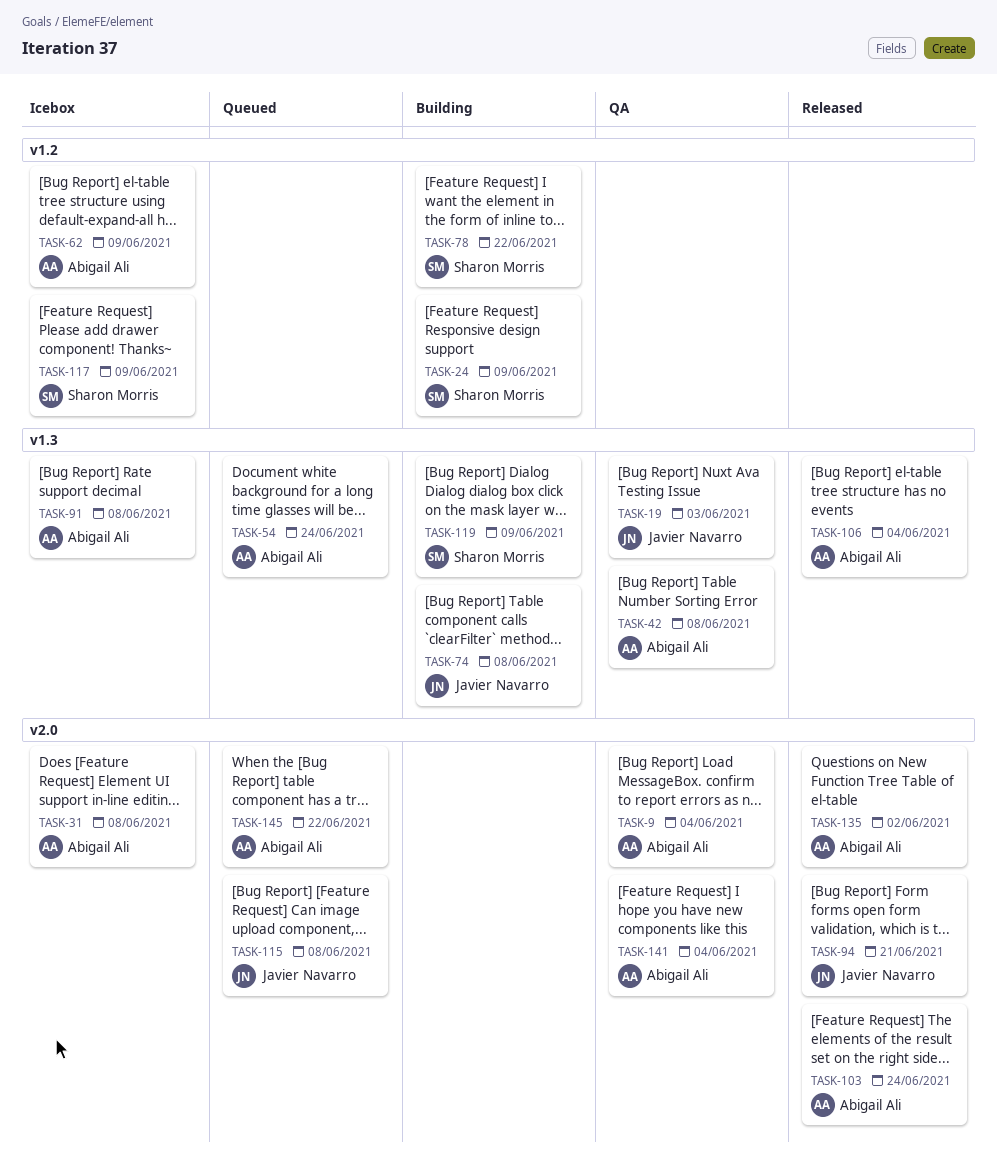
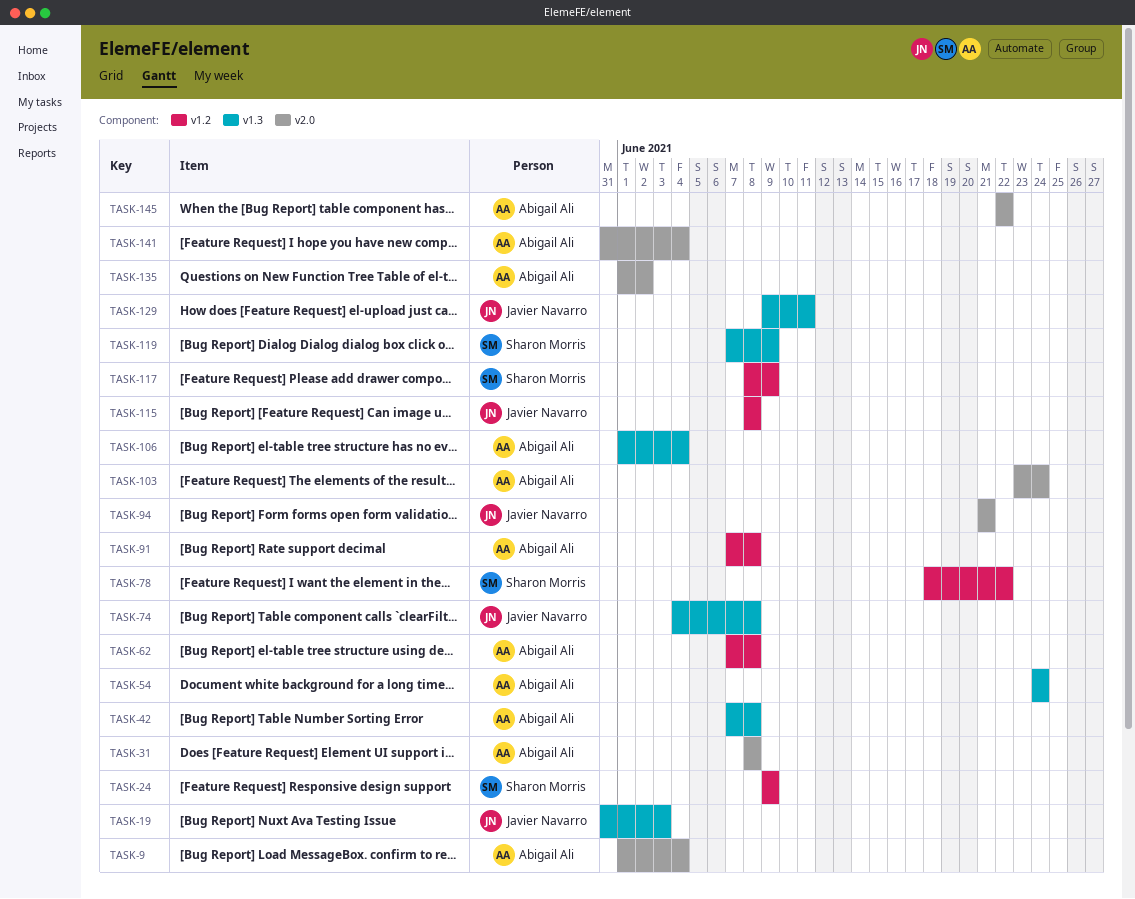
TASK-62, due: Jun 9 -> Jun 8
TASK-91, label: v1.3 -> v1.2
TASK-115, label: v2.0 -> v1.2
TASK-129: none -> present

